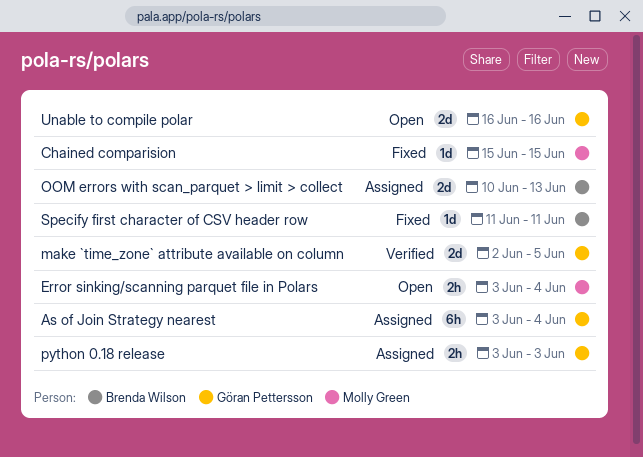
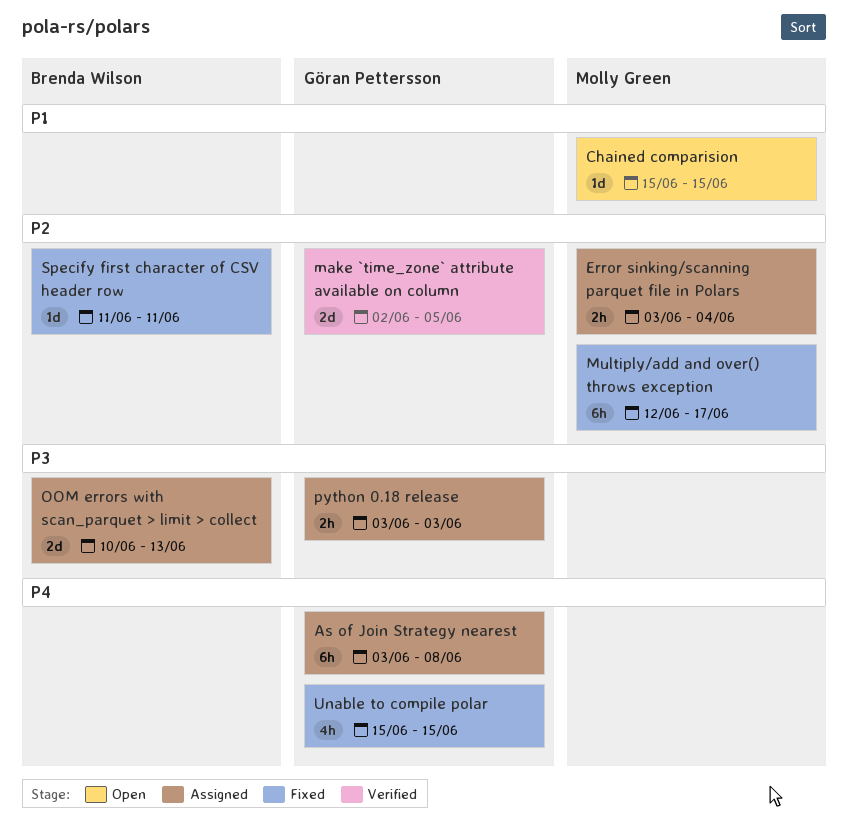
As of Join Strategy nearest, due: Jun 4 -> Jun 8
Chained comparision, status: Fixed -> Open
Error sinking/scanning parquet file in Polars, status: Open -> Assigned
Multiply/add and over() throws exception: none -> present
Unable to compile polar, status: Open -> Fixed
Unable to compile polar, estimate: 2d -> 4h
Unable to compile polar, start: Jun 16 -> Jun 15
Unable to compile polar, due: Jun 16 -> Jun 15

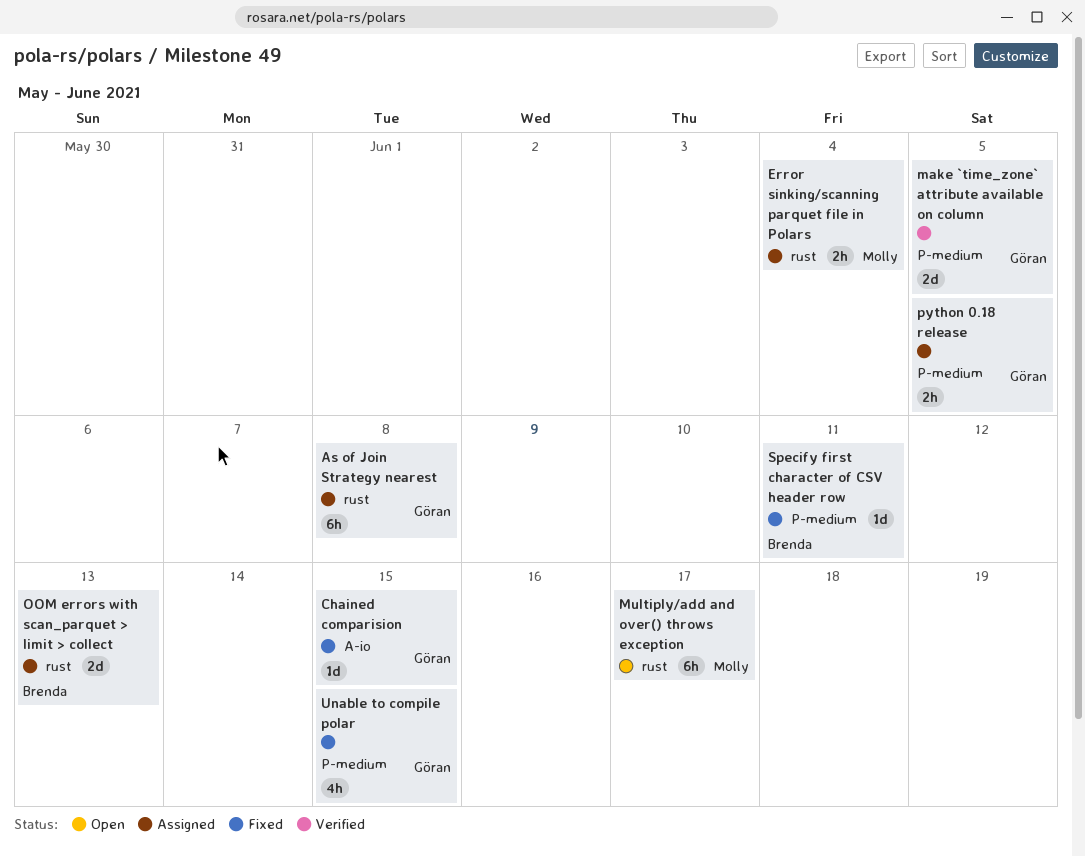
Chained comparision, status: Open -> Fixed
Chained comparision, owner: Molly Green -> Göran Pettersson
Multiply/add and over() throws exception, status: Fixed -> Open
python 0.18 release, due: Jun 3 -> Jun 5

